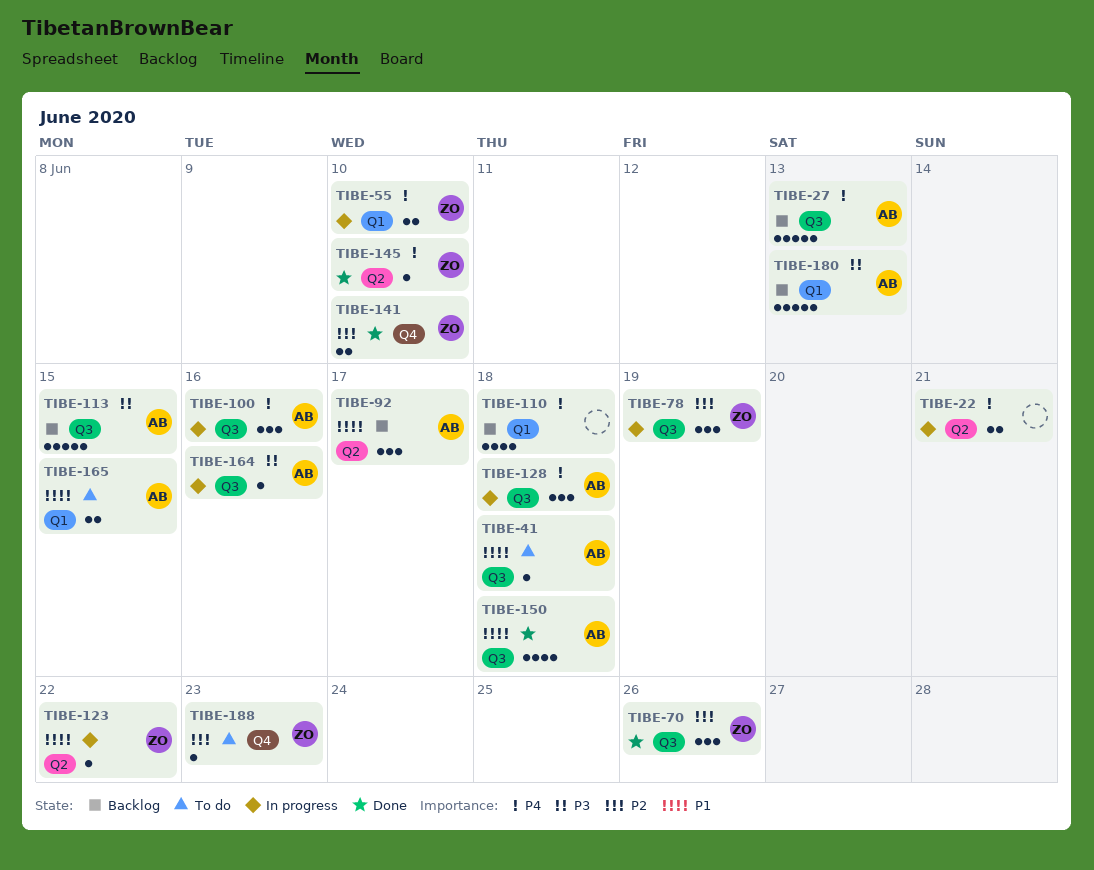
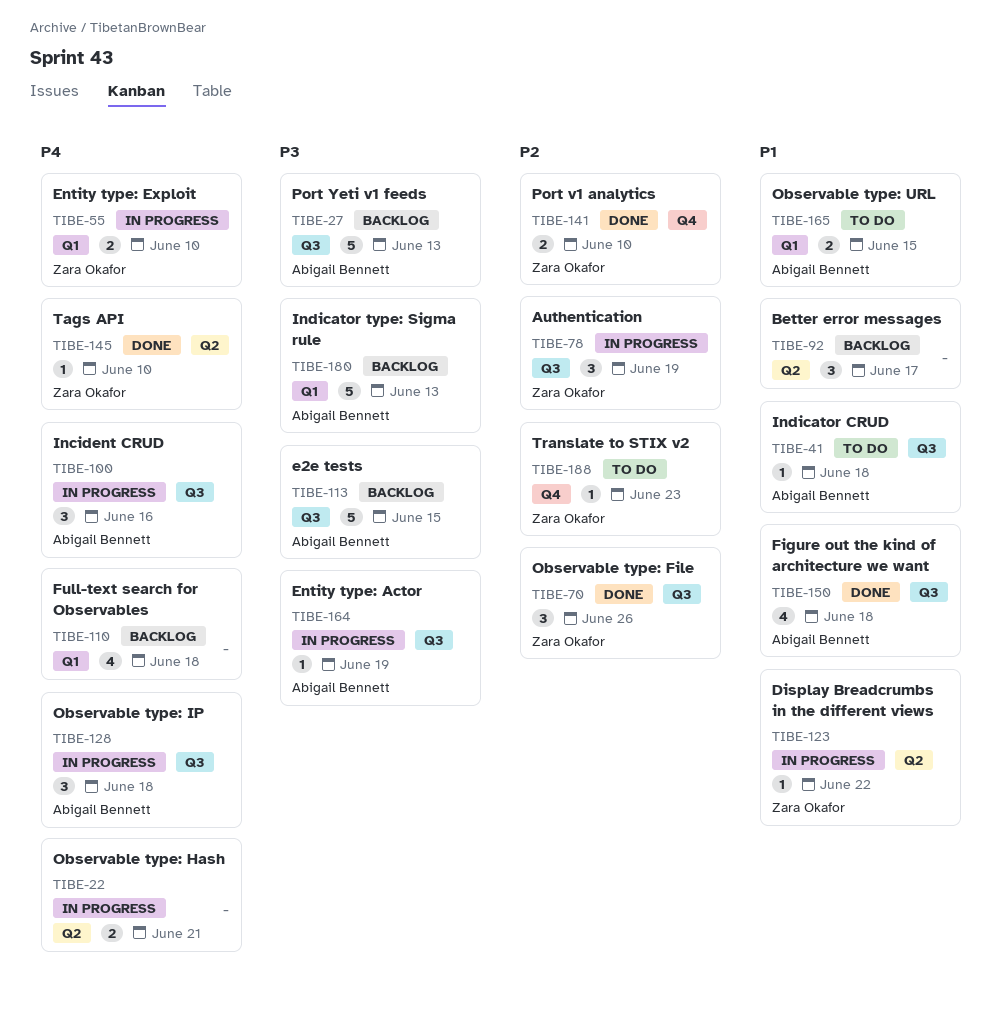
TIBE-27, priority: P4 -> P3
TIBE-92, owner: Abigail Bennett -> none
TIBE-164, due: Jun 16 -> Jun 19

